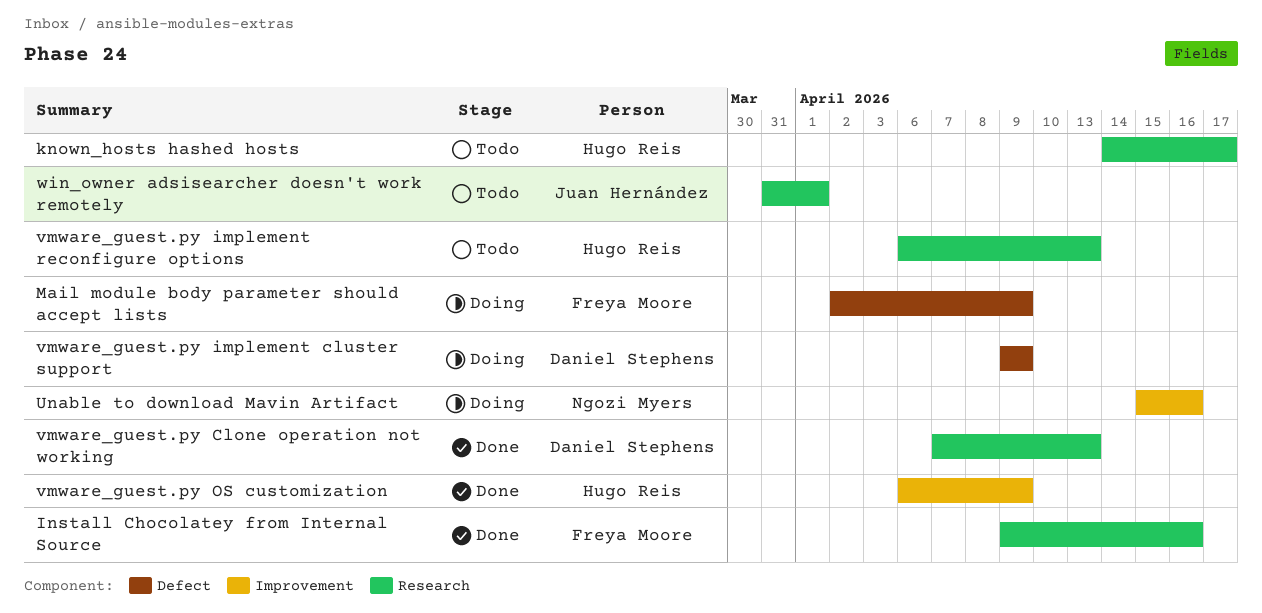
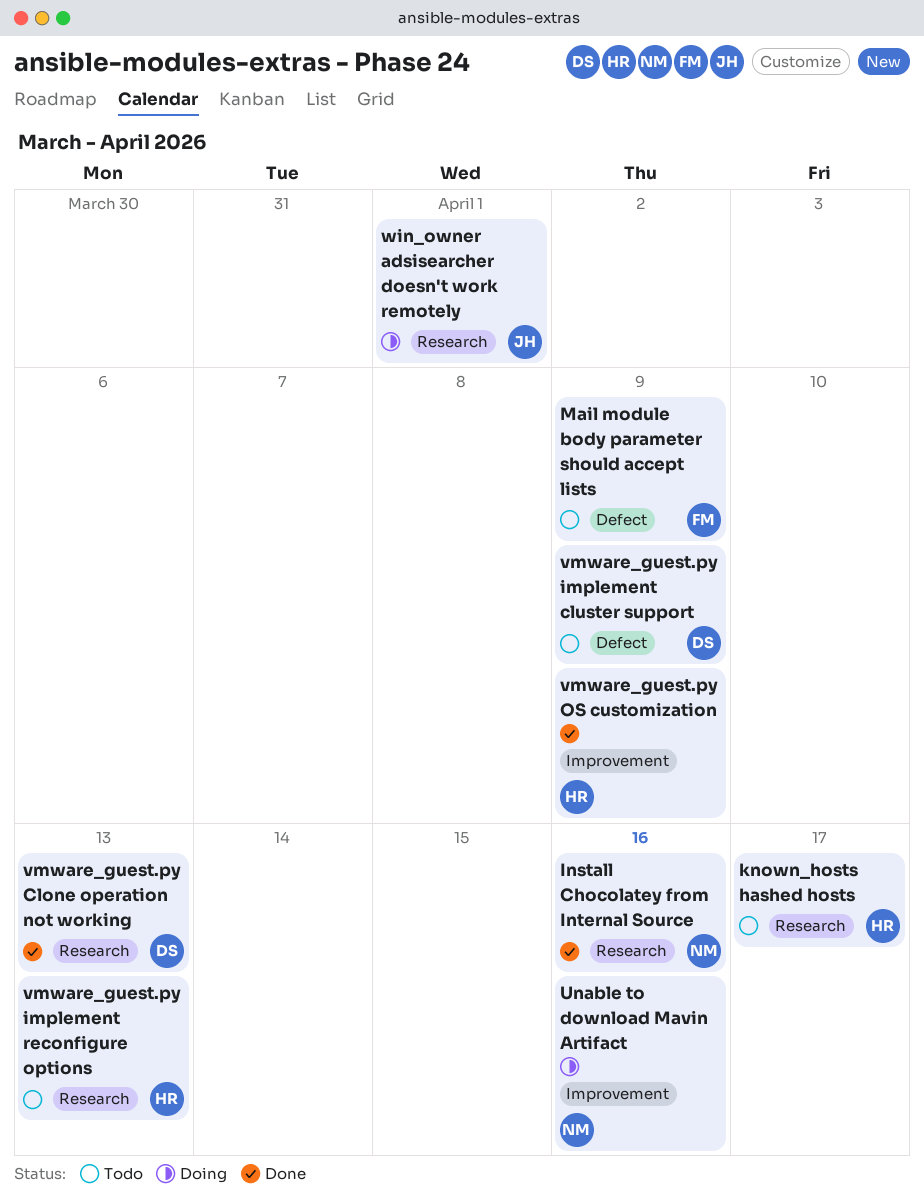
Install Chocolatey from Internal Source, owner: Freya Moore -> Ngozi Myers
Mail module body parameter should accept lists, status: Doing -> Todo
vmware_guest.py implement cluster support, status: Doing -> Todo
win_owner adsisearcher doesn't work remotely, status: Todo -> Doing

